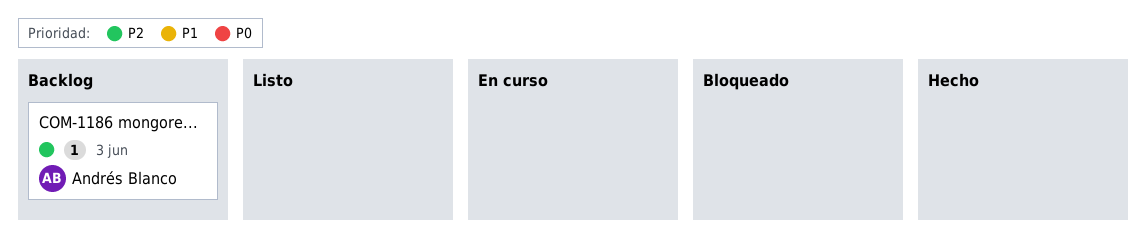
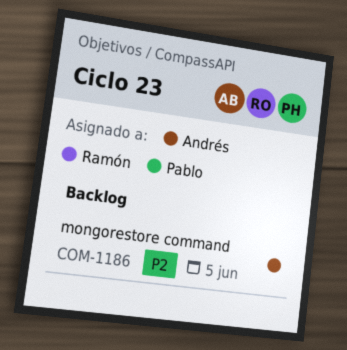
COM-1186, due: Jun 3 -> Jun 5

